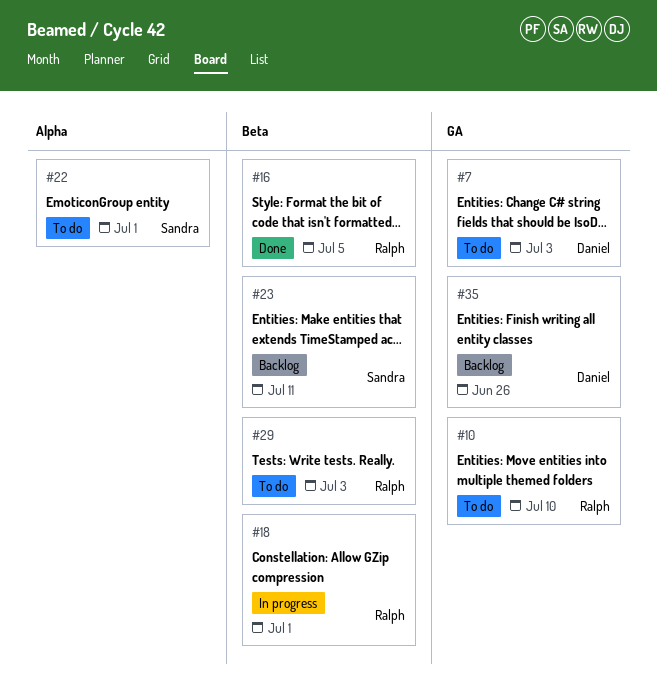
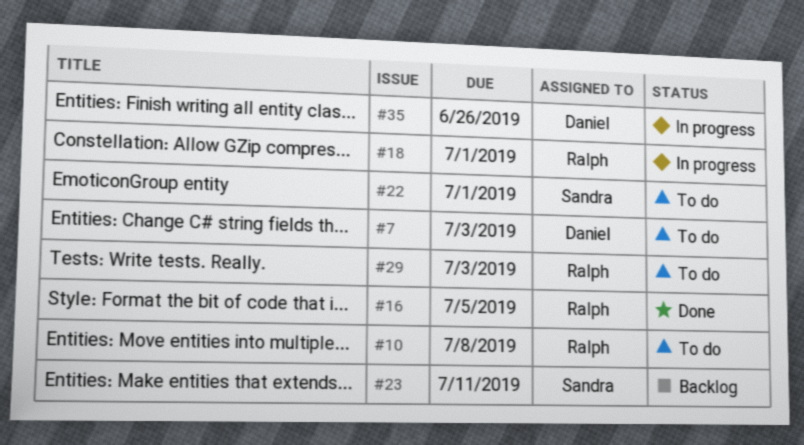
#10, due: Jul 10 -> Jul 8
#35, status: Backlog -> In progress

